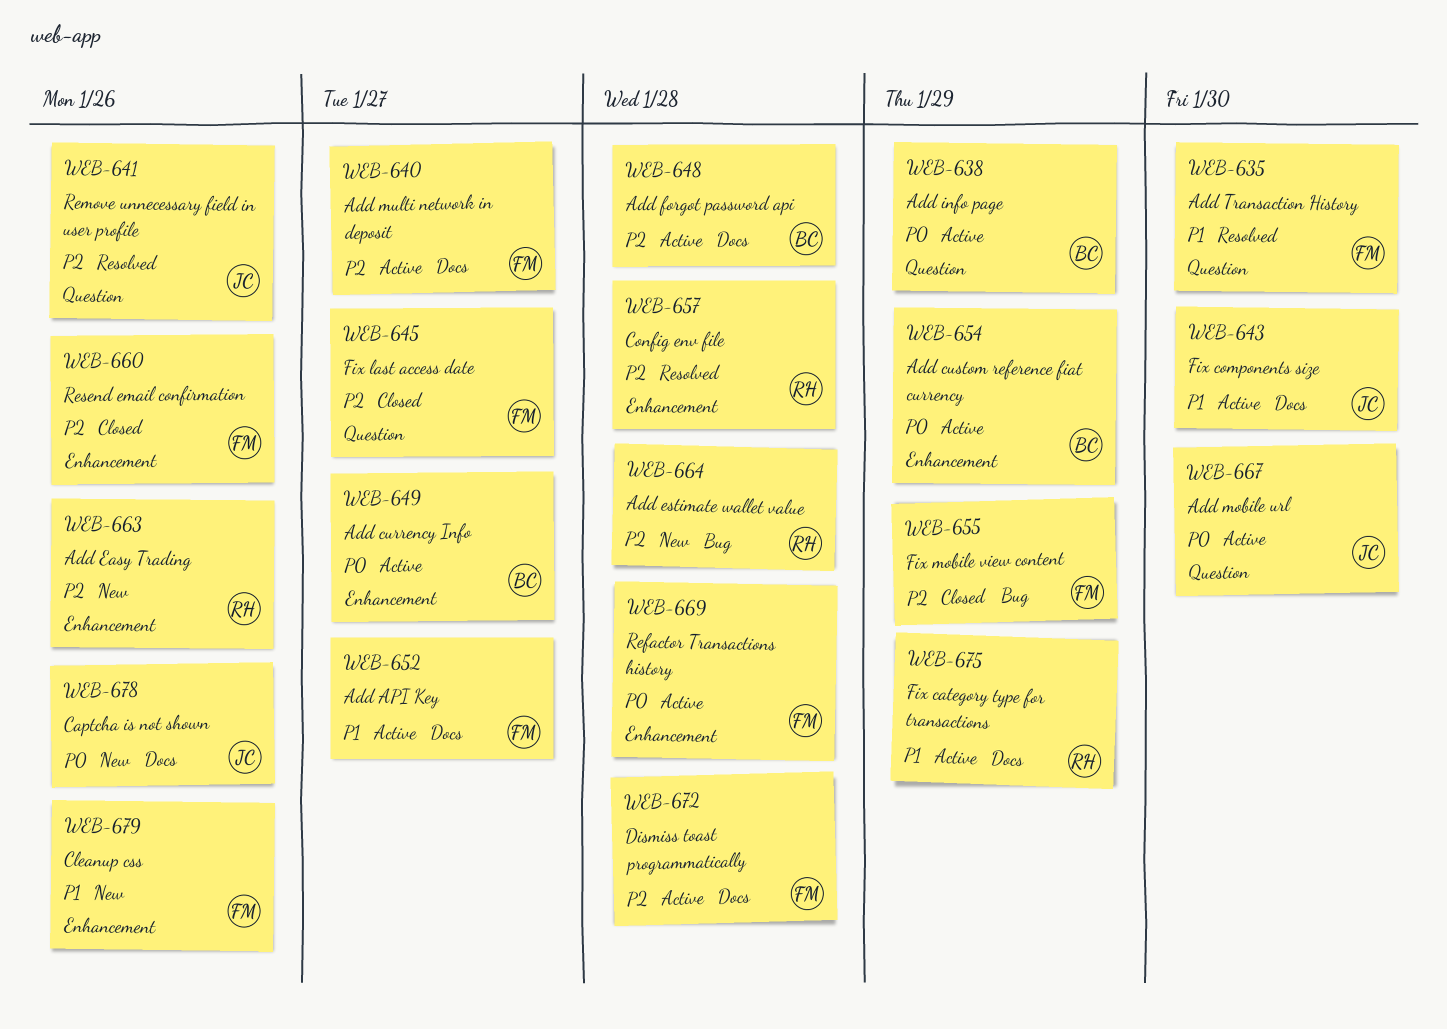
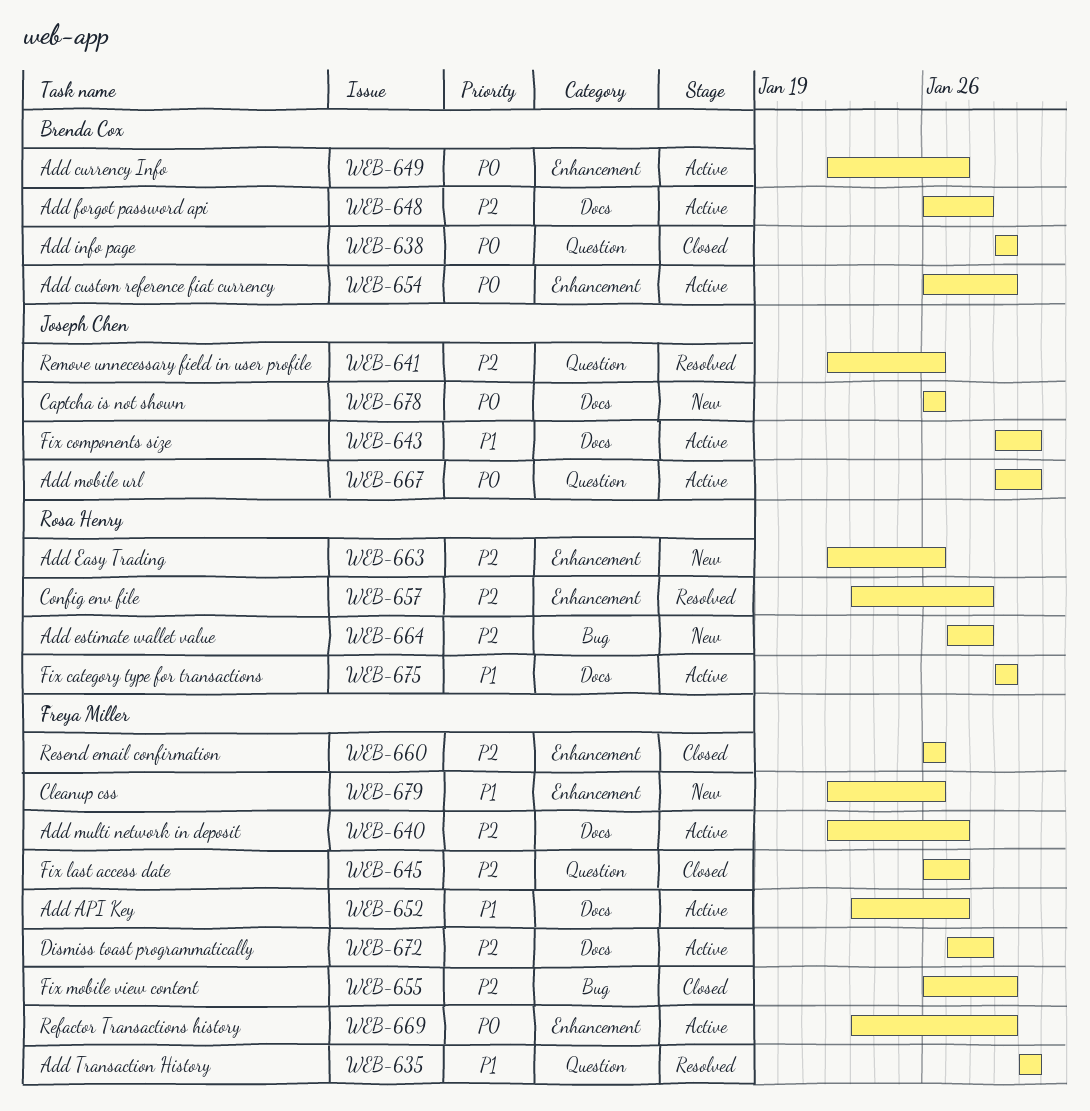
WEB-638, status: Active -> Closed
WEB-669, due: Jan 28 -> Jan 29

